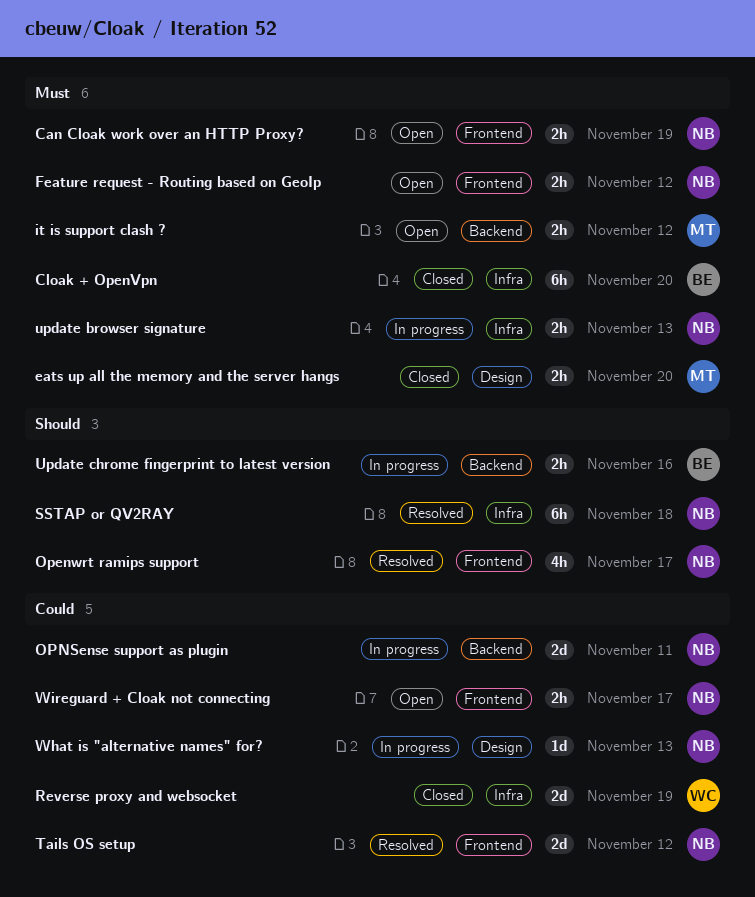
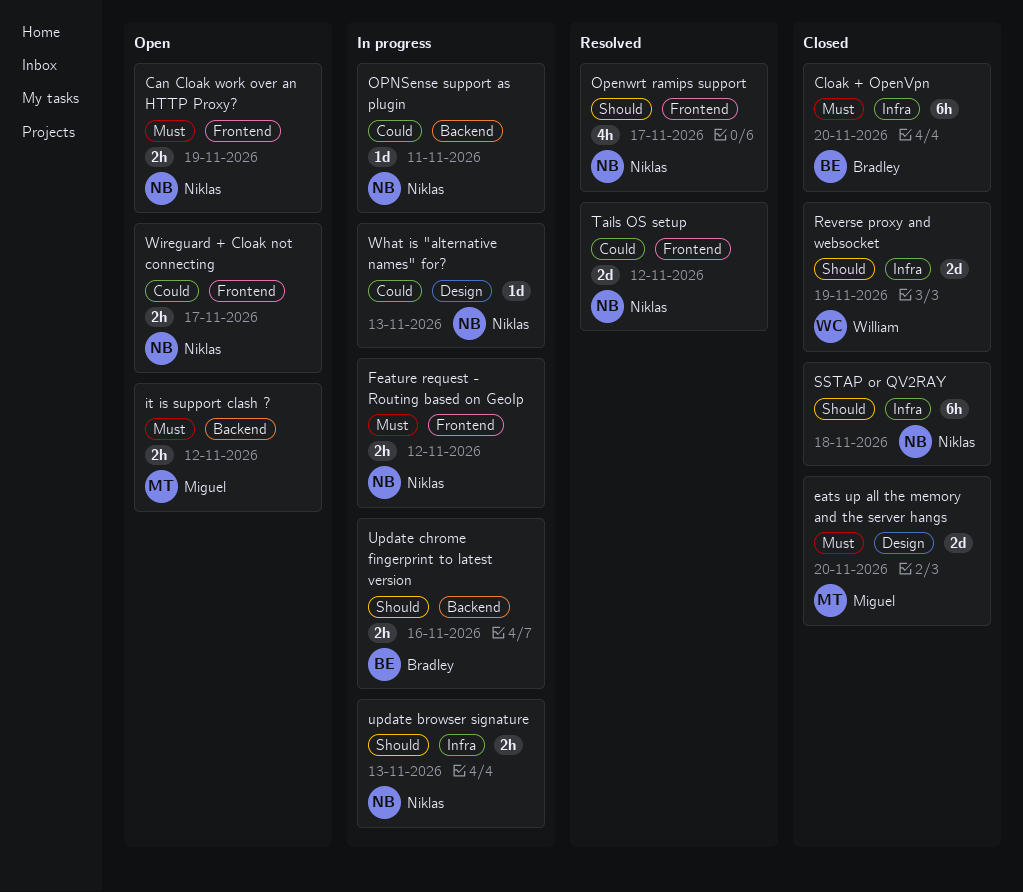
eats up all the memory and the server hangs, estimate: 2h -> 2d
Feature request - Routing based on GeoIp, status: Open -> In progress
OPNSense support as plugin, estimate: 2d -> 1d
Reverse proxy and websocket, priority: Could -> Should
SSTAP or QV2RAY, status: Resolved -> Closed
update browser signature, priority: Must -> Should

